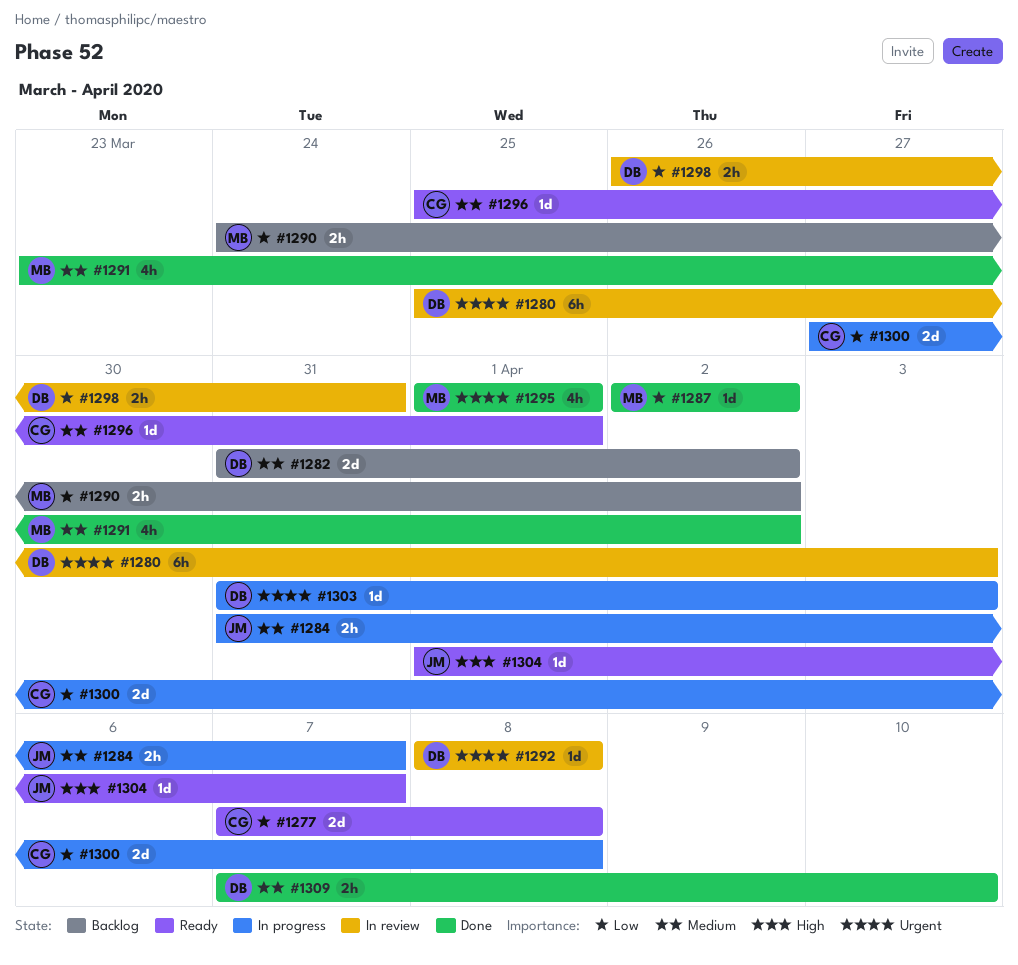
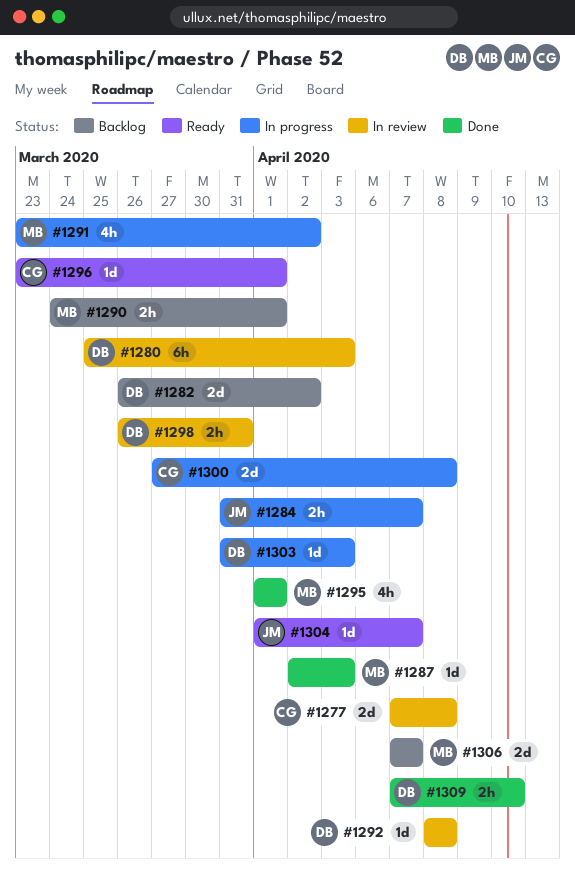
#1277, status: Ready -> In review
#1282, start: Mar 31 -> Mar 26
#1287, due: Apr 2 -> Apr 3
#1290, due: Apr 2 -> Apr 1
#1291, status: Done -> In progress
#1296, start: Mar 25 -> Mar 23
#1306: none -> present

